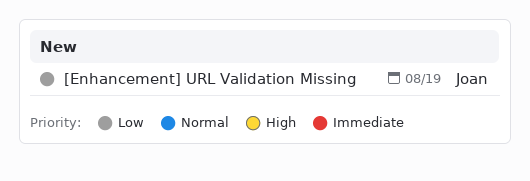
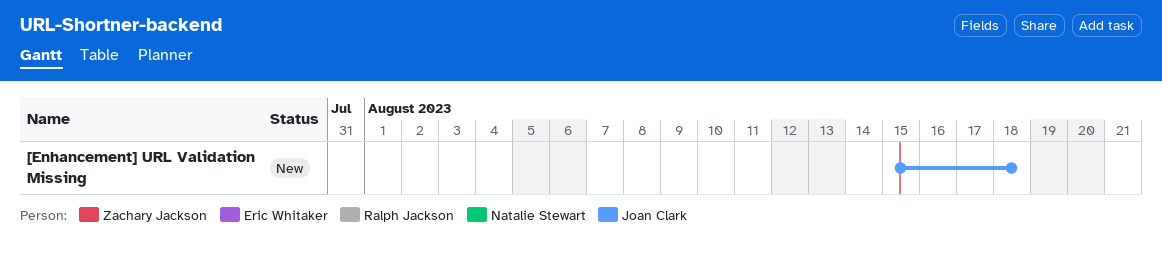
[Enhancement] URL Validation Missing, due: Aug 19 -> Aug 18

